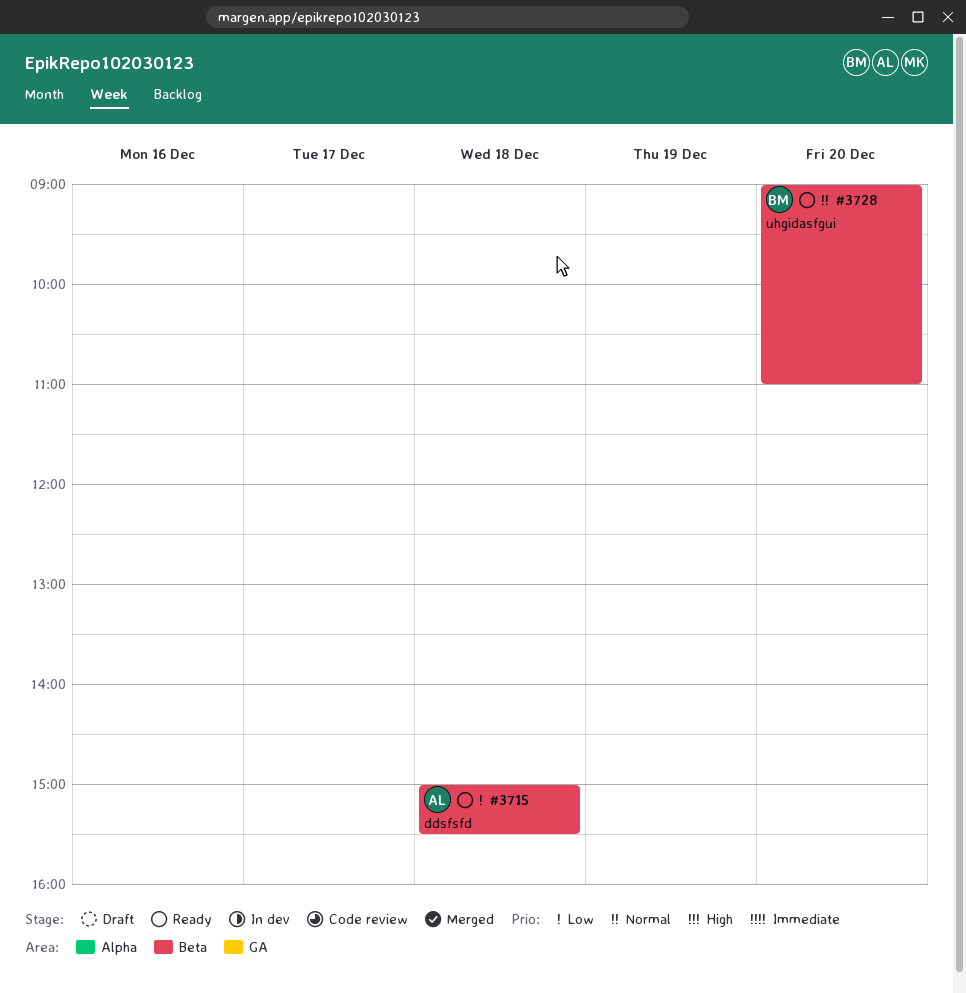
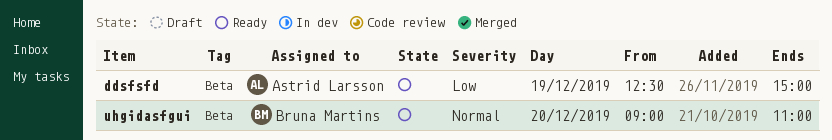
ddsfsfd, day: Dec 18 -> Dec 19
ddsfsfd, begins: 15:00 -> 12:30
ddsfsfd, ends: 15:30 -> 15:00

